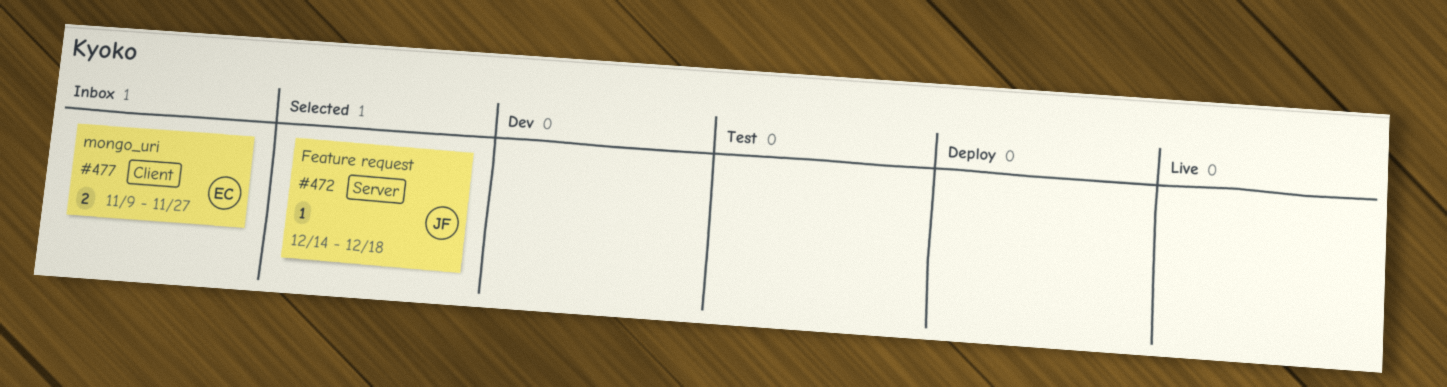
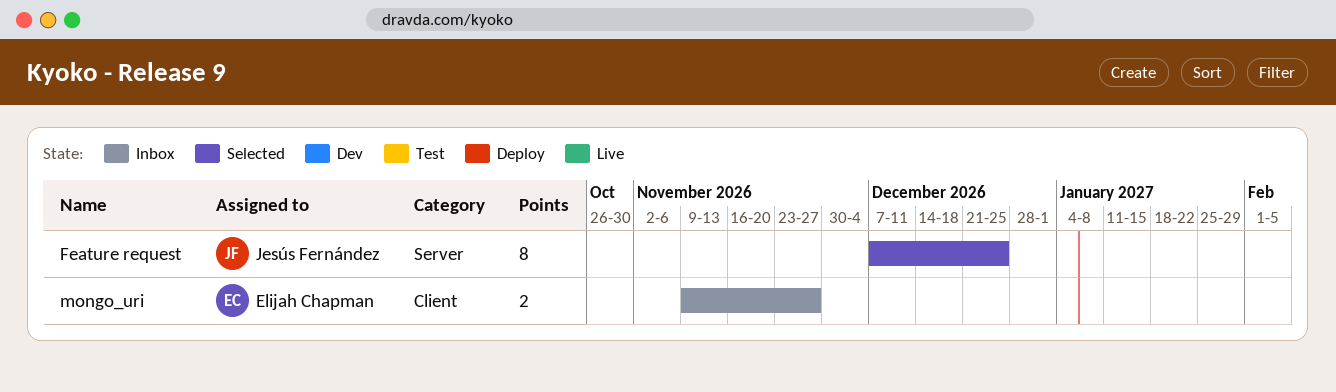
Feature request, estimate: 1 -> 8
Feature request, start: Dec 14 -> Dec 7
Feature request, due: Dec 18 -> Dec 25

